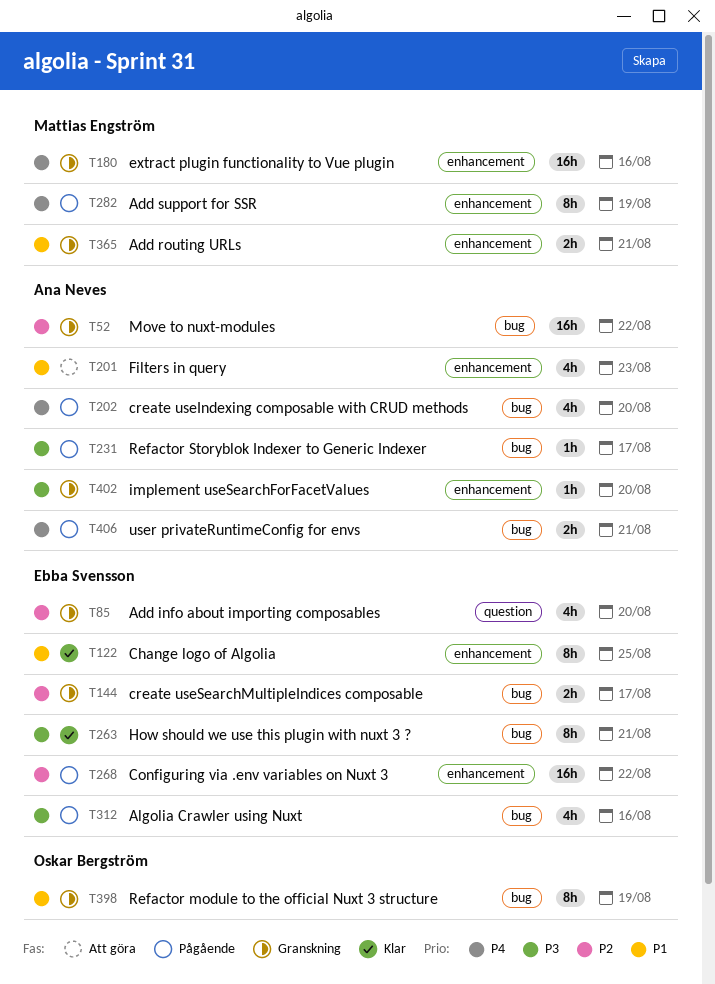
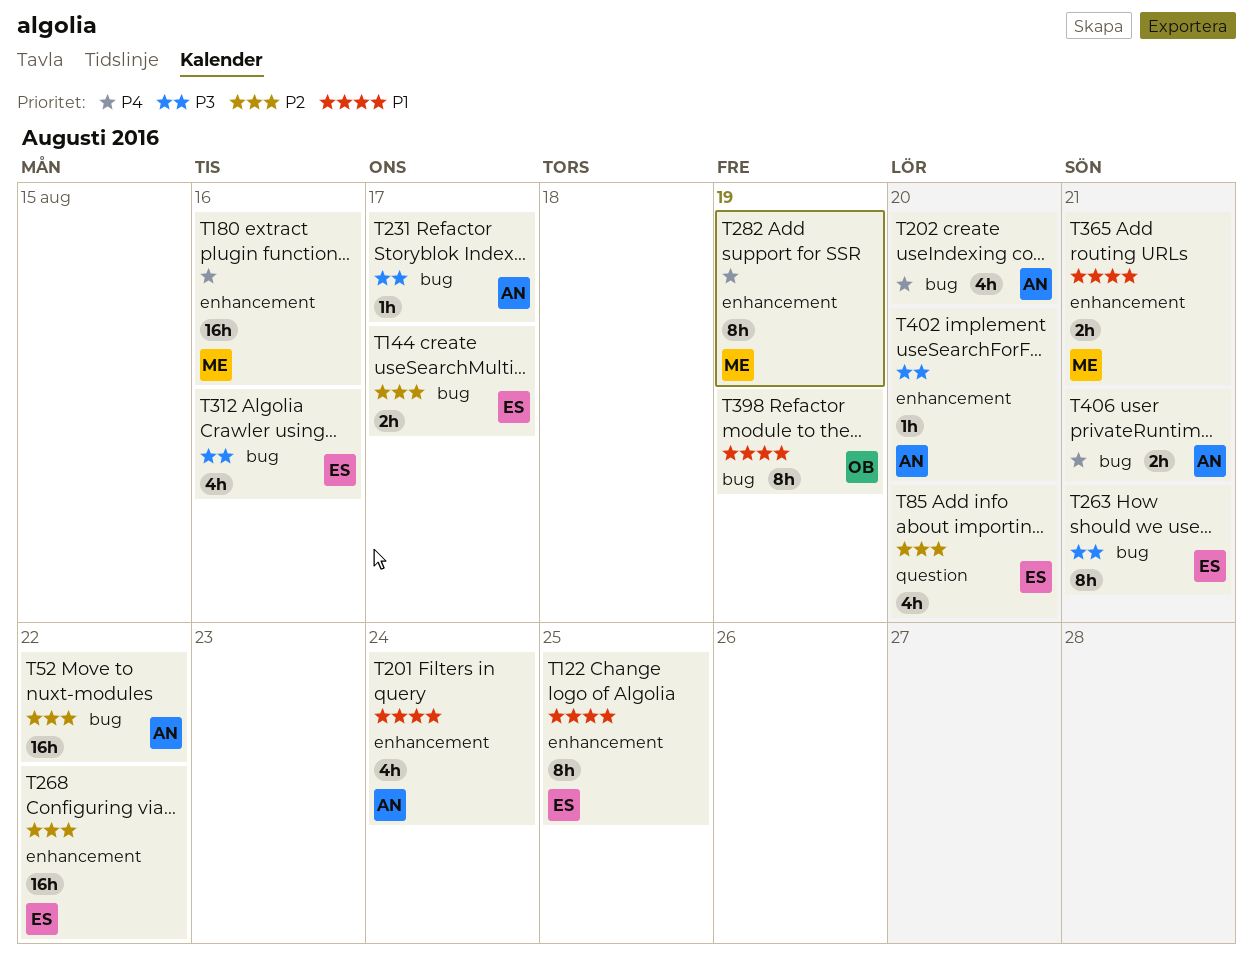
T201, due: Aug 23 -> Aug 24

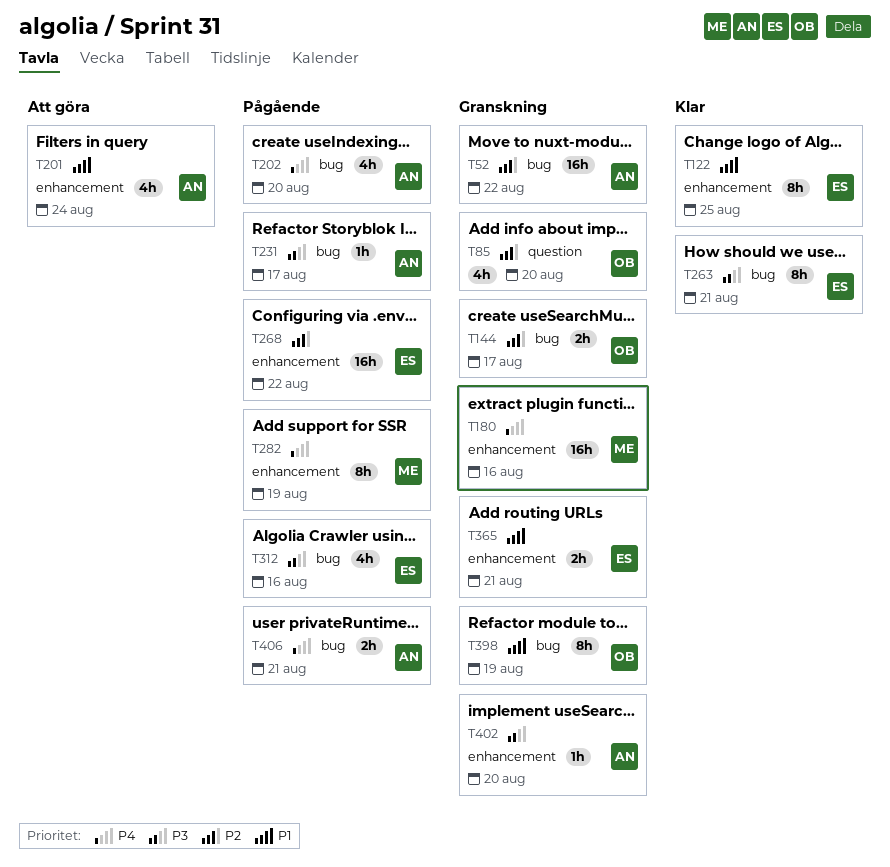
T85, owner: ES -> OB
T144, owner: ES -> OB
T365, owner: ME -> ES

